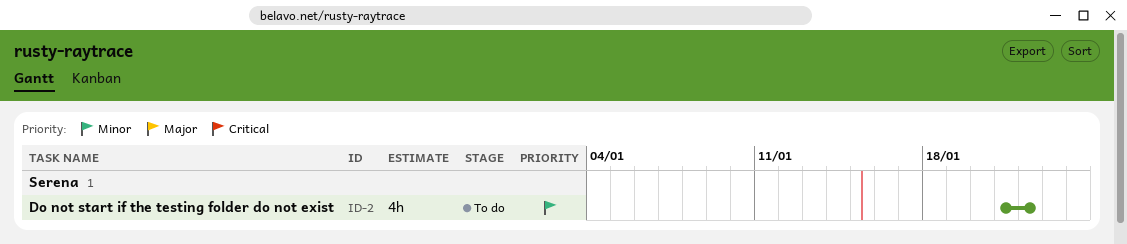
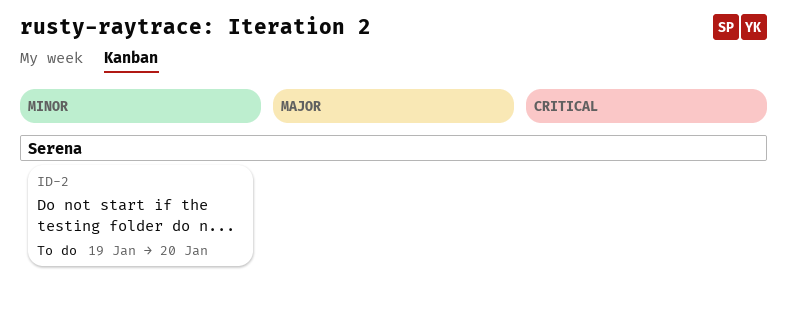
ID-2, start: Jan 21 -> Jan 19
ID-2, due: Jan 22 -> Jan 20

